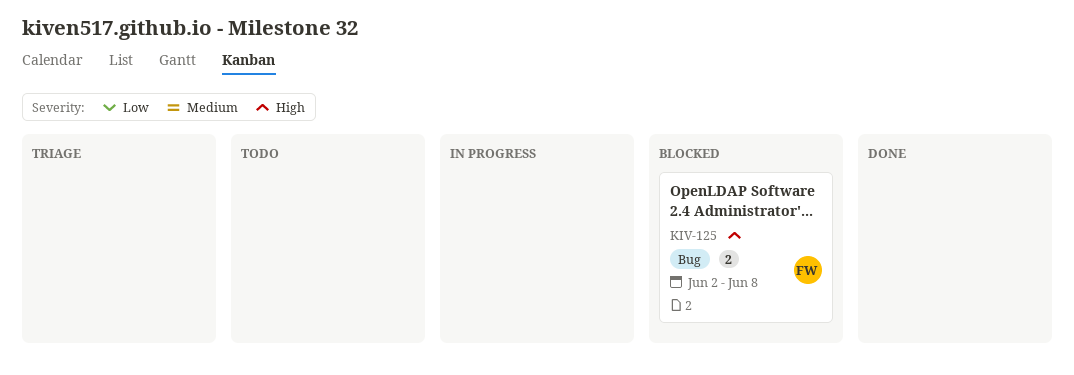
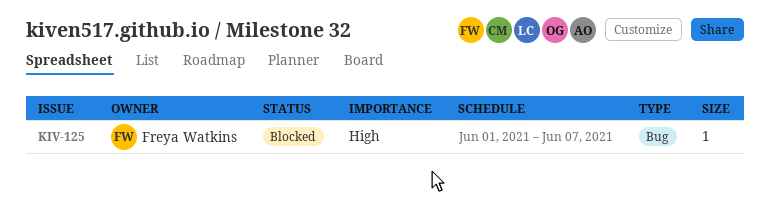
KIV-125, estimate: 2 -> 1
KIV-125, start: Jun 2 -> Jun 1
KIV-125, due: Jun 8 -> Jun 7

